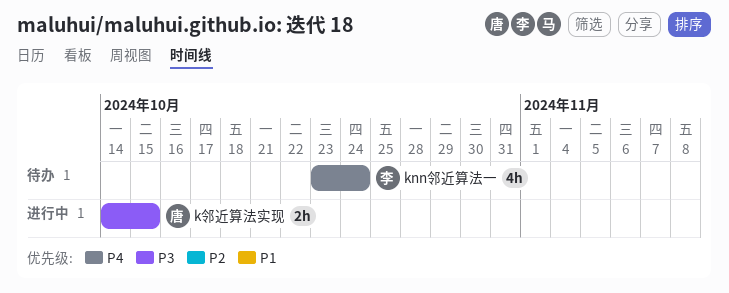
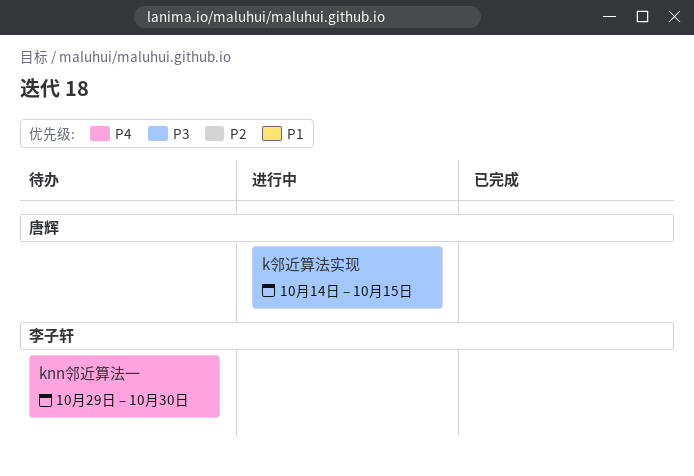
knn邻近算法一, start: Oct 23 -> Oct 29
knn邻近算法一, due: Oct 24 -> Oct 30

